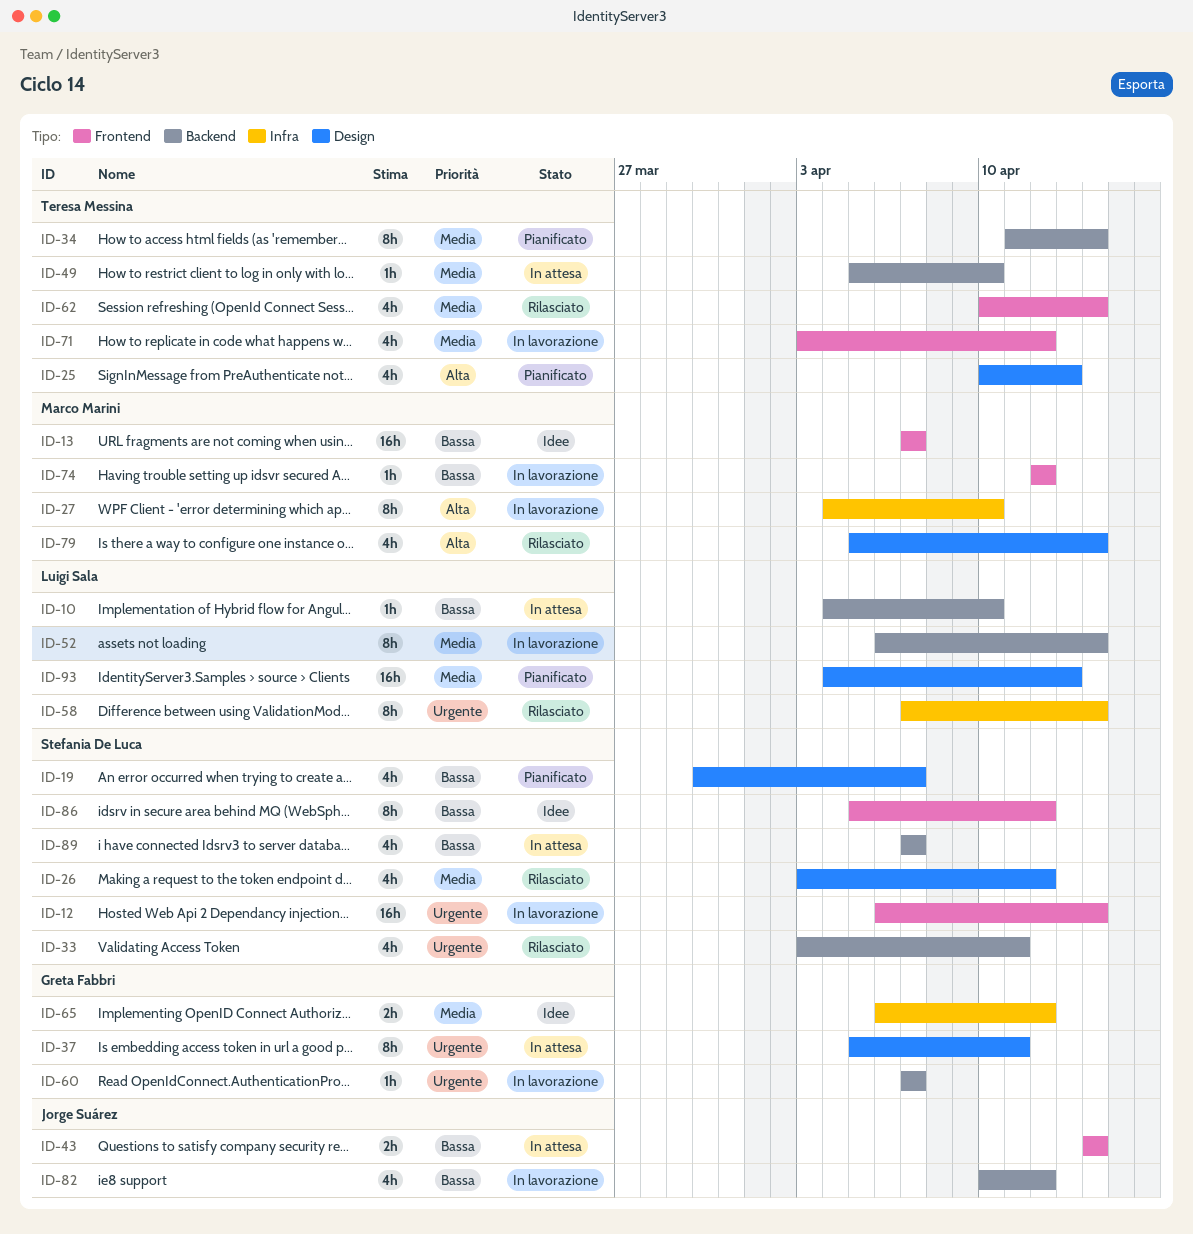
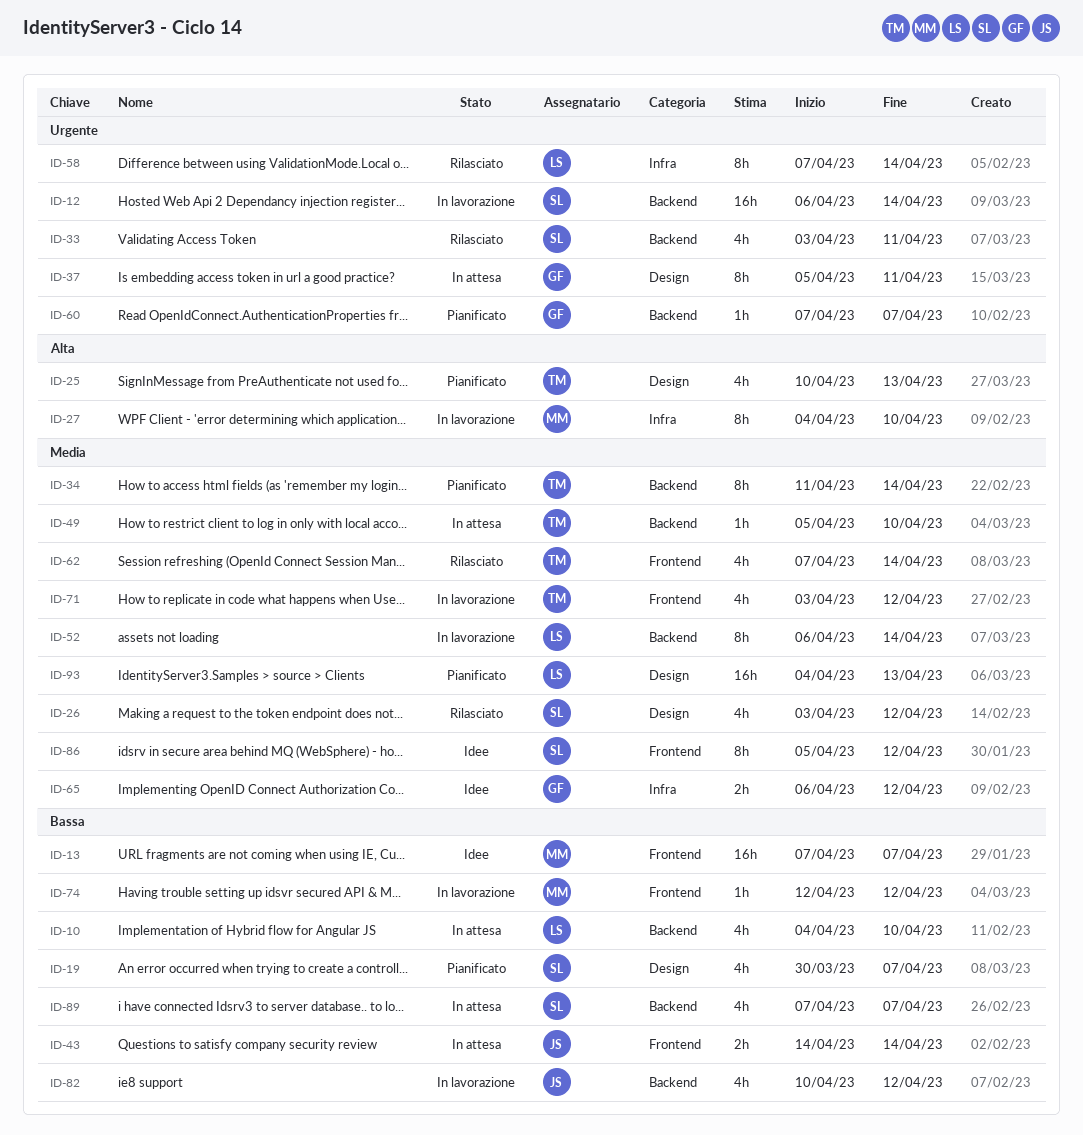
ID-10, estimate: 1h -> 4h
ID-12, label: Frontend -> Backend
ID-60, status: In lavorazione -> Pianificato
ID-62, start: Apr 10 -> Apr 7
ID-79: present -> none
ID-86, priority: Bassa -> Media

